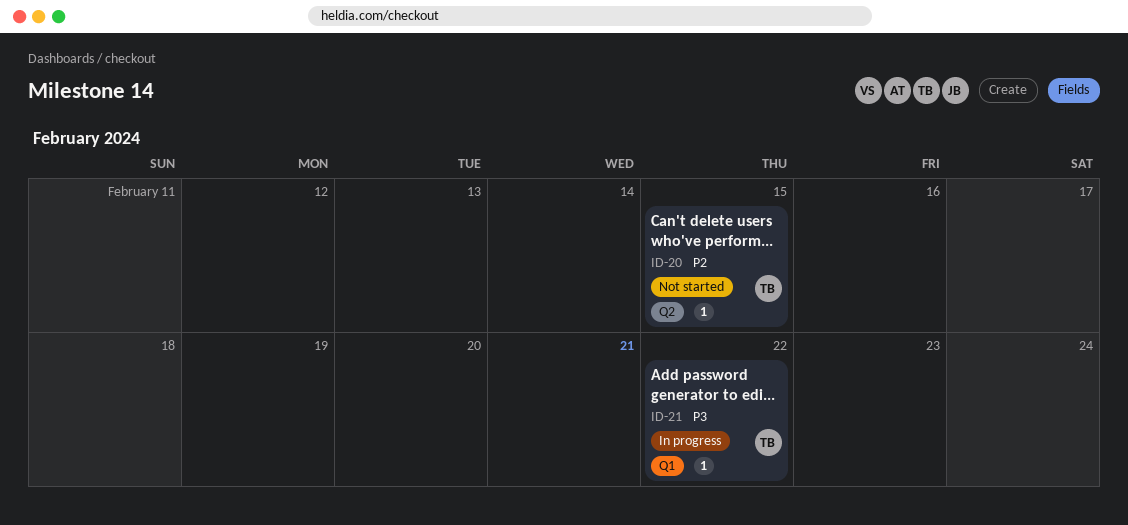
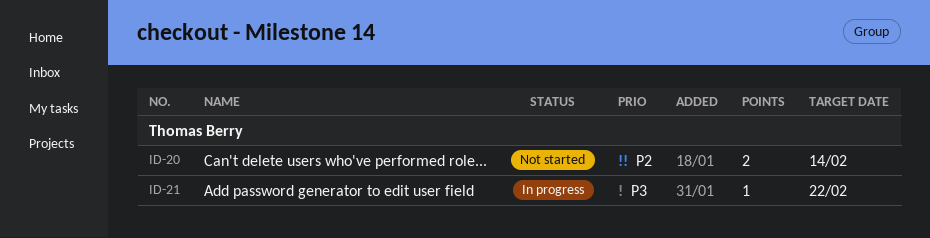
ID-20, estimate: 1 -> 2
ID-20, due: Feb 15 -> Feb 14

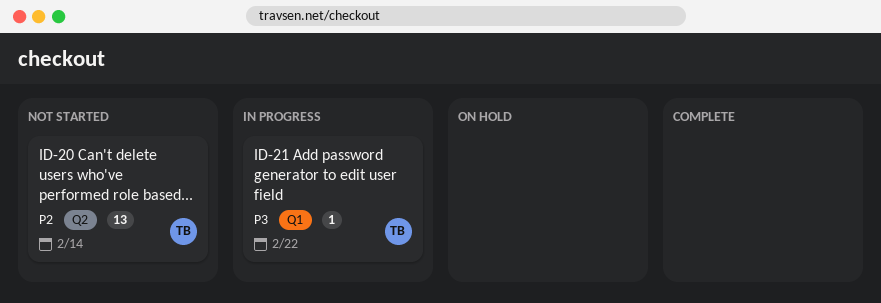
ID-20, estimate: 2 -> 13

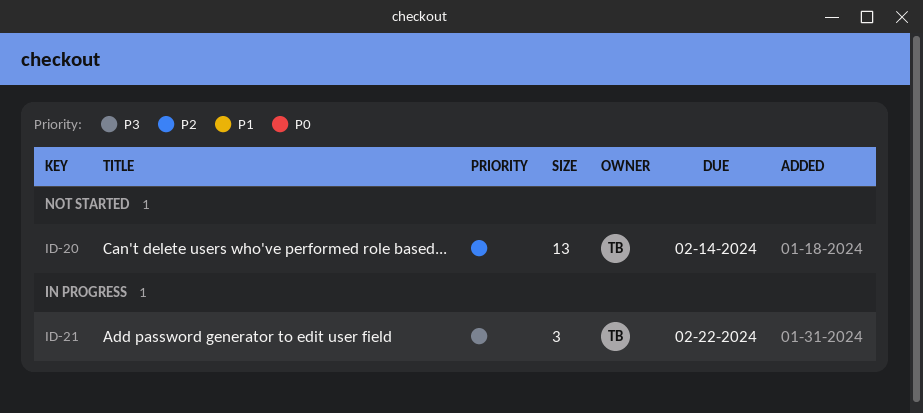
ID-21, estimate: 1 -> 3

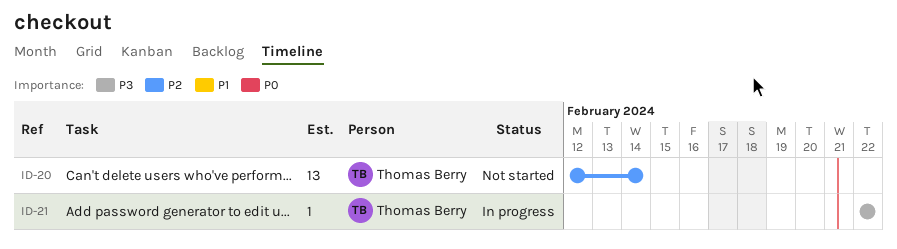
ID-21, estimate: 3 -> 1

